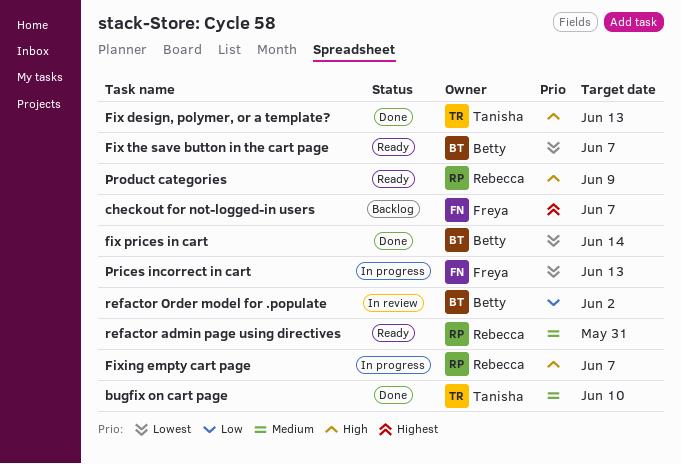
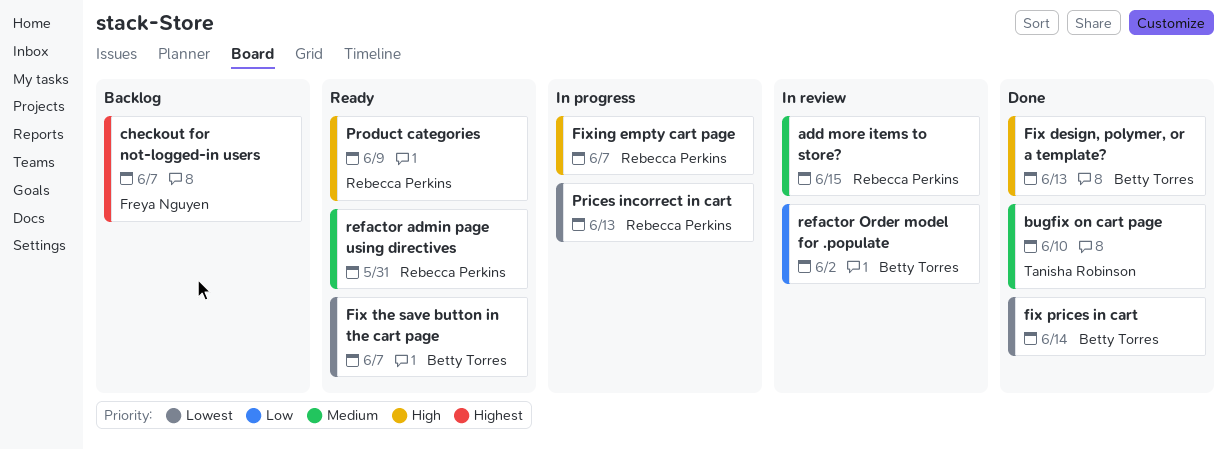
add more items to store?: none -> present
Fix design, polymer, or a template?, owner: Tanisha Robinson -> Betty Torres
Prices incorrect in cart, owner: Freya Nguyen -> Rebecca Perkins

